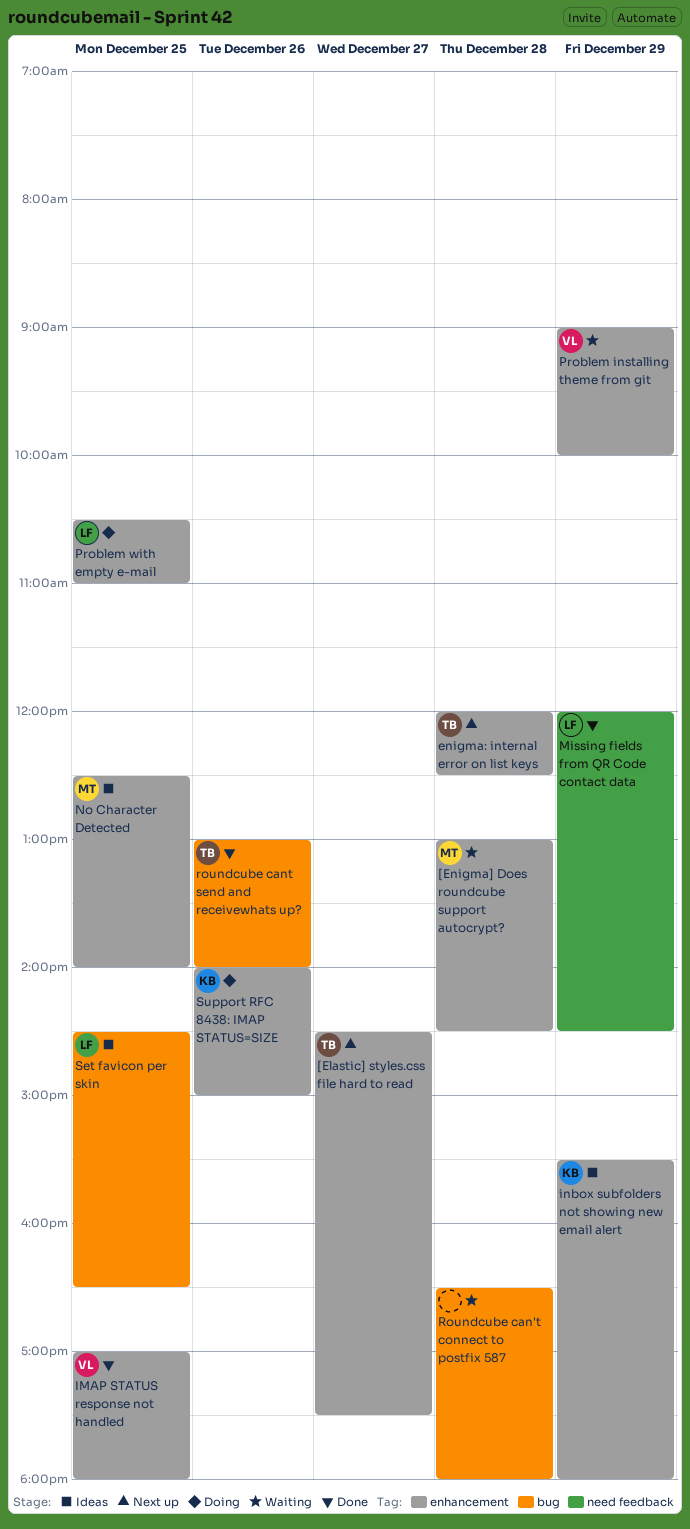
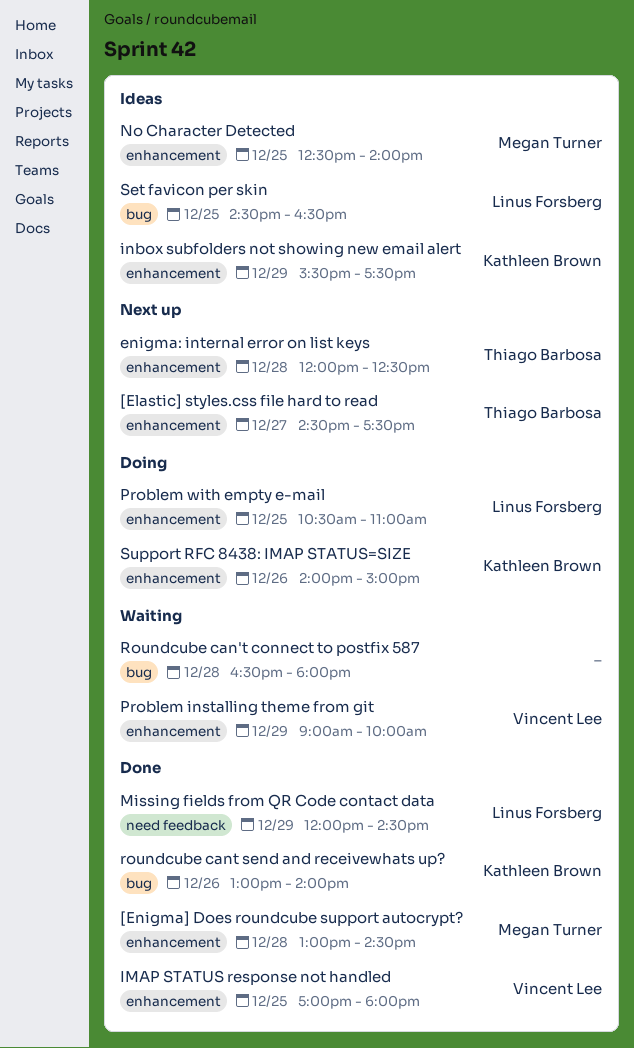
[Enigma] Does roundcube support autocrypt?, status: Waiting -> Done
inbox subfolders not showing new email alert, ends: 18:00 -> 17:30
roundcube cant send and receivewhats up?, owner: Thiago Barbosa -> Kathleen Brown

